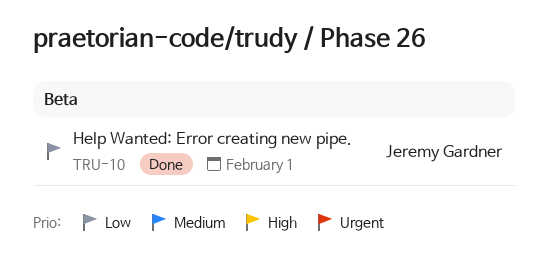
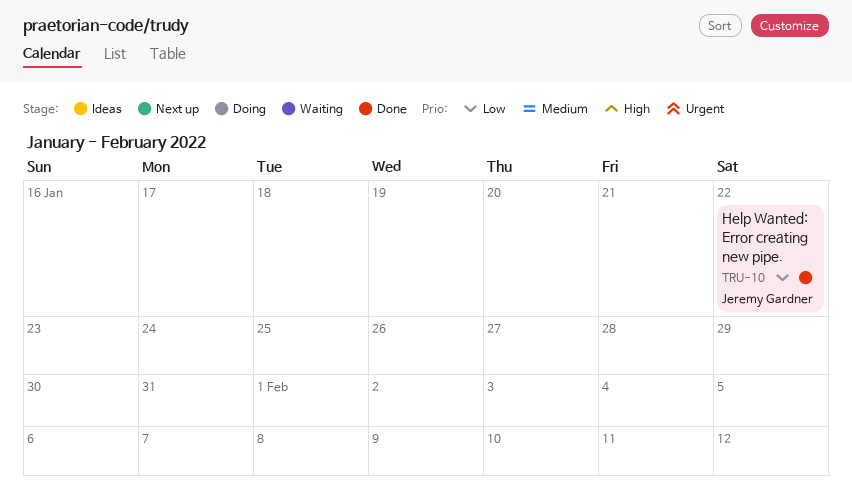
TRU-10, due: Feb 1 -> Jan 22

